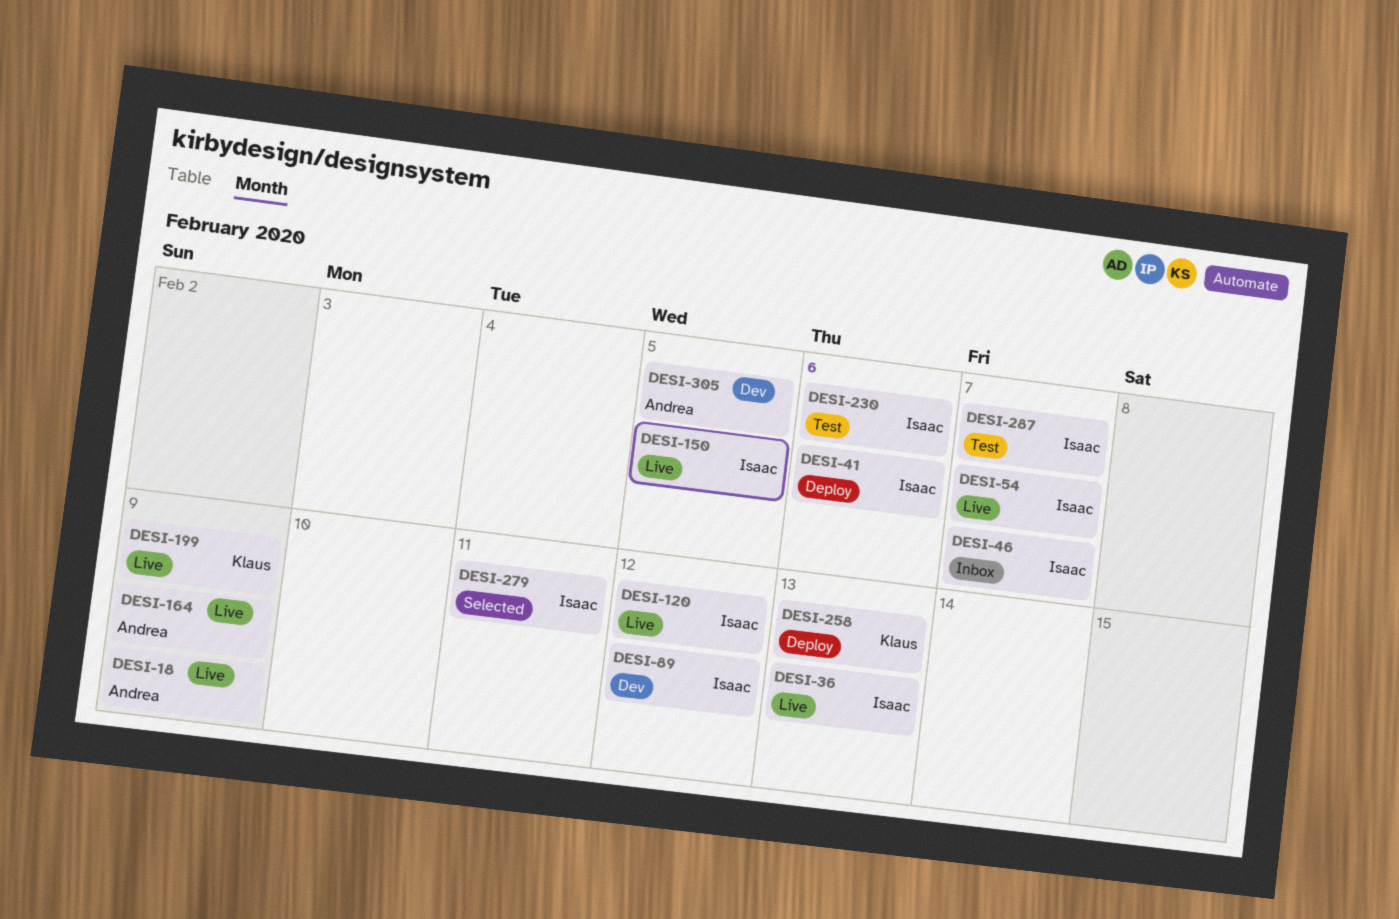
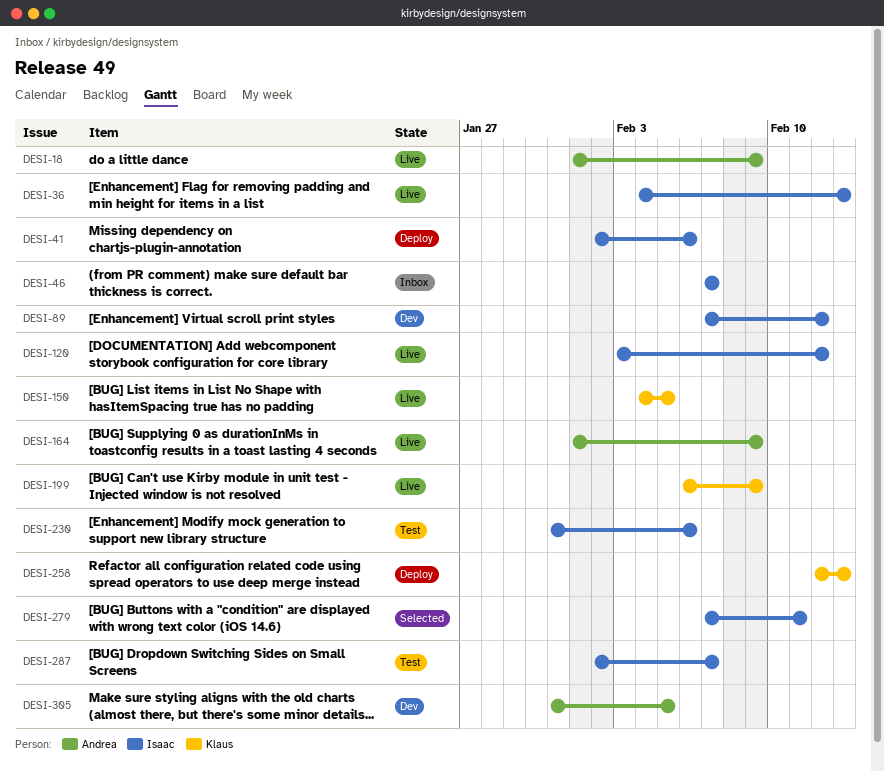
DESI-54: present -> none
DESI-150, owner: Isaac -> Klaus

